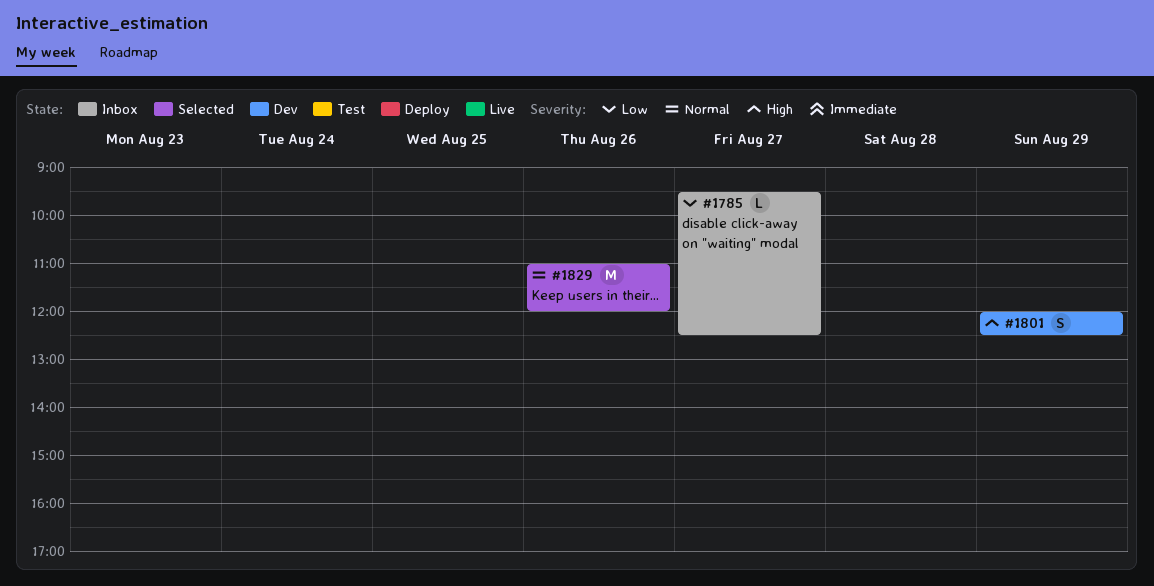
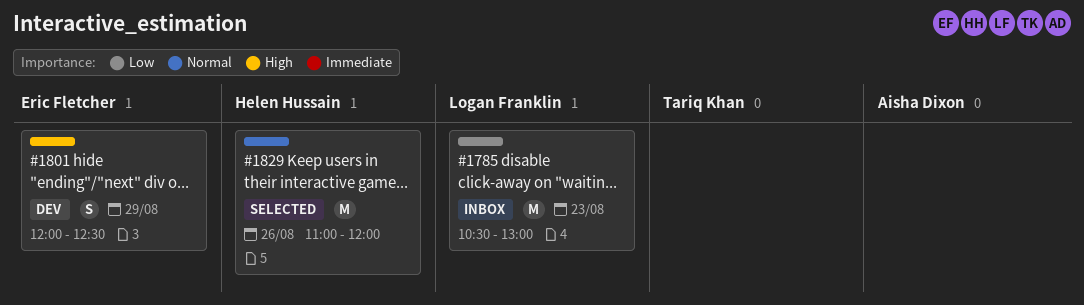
#1785, estimate: L -> M
#1785, day: Aug 27 -> Aug 23
#1785, begins: 09:30 -> 10:30
#1785, ends: 12:30 -> 13:00

